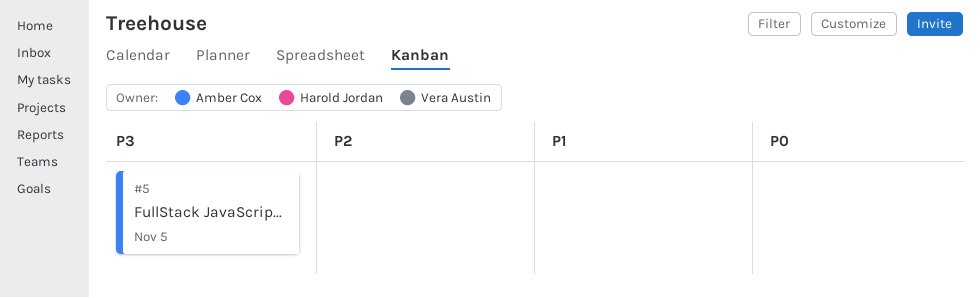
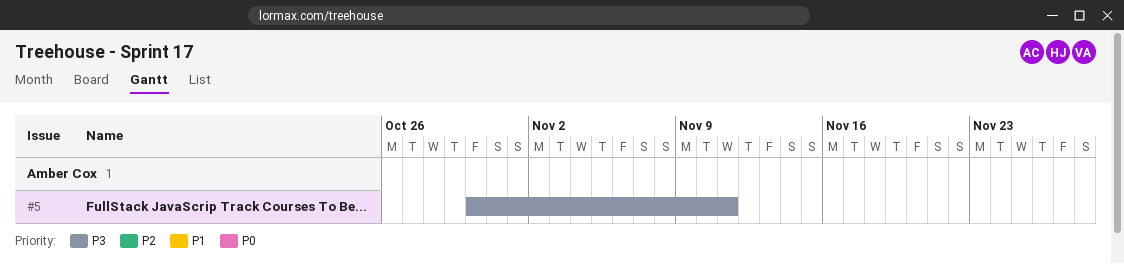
#5, due: Nov 5 -> Nov 11

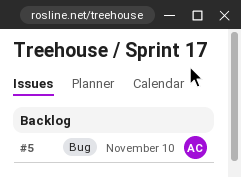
#5, due: Nov 11 -> Nov 10

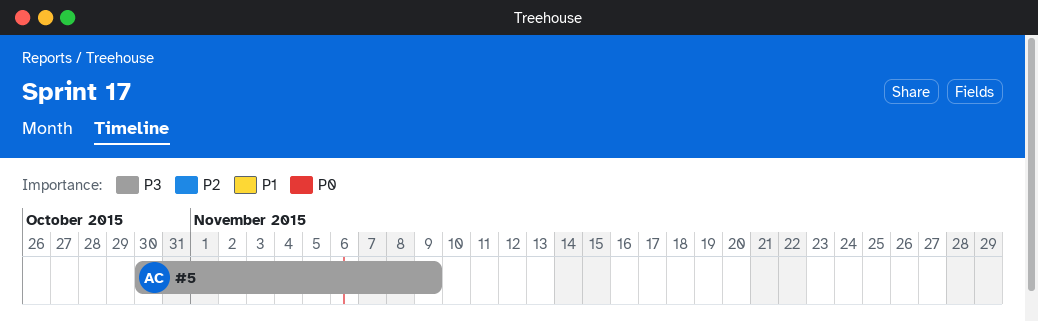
#5, due: Nov 10 -> Nov 9

